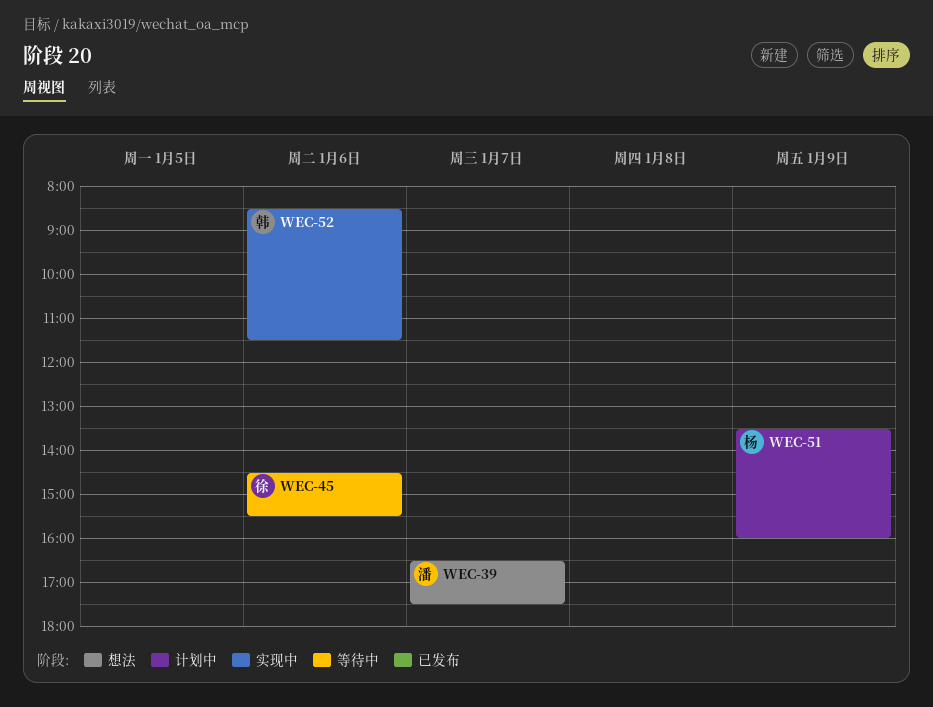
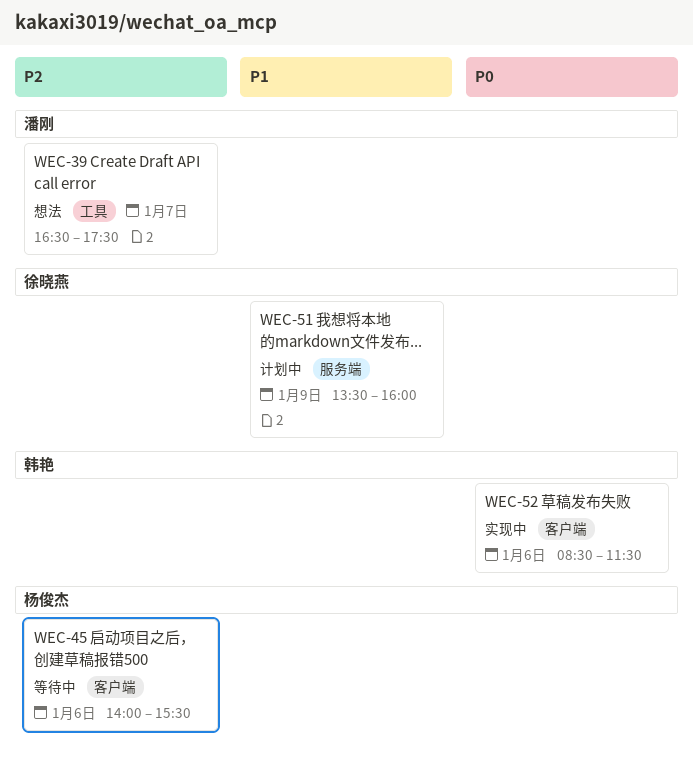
WEC-45, owner: 徐晓燕 -> 杨俊杰
WEC-45, begins: 14:30 -> 14:00
WEC-51, owner: 杨俊杰 -> 徐晓燕

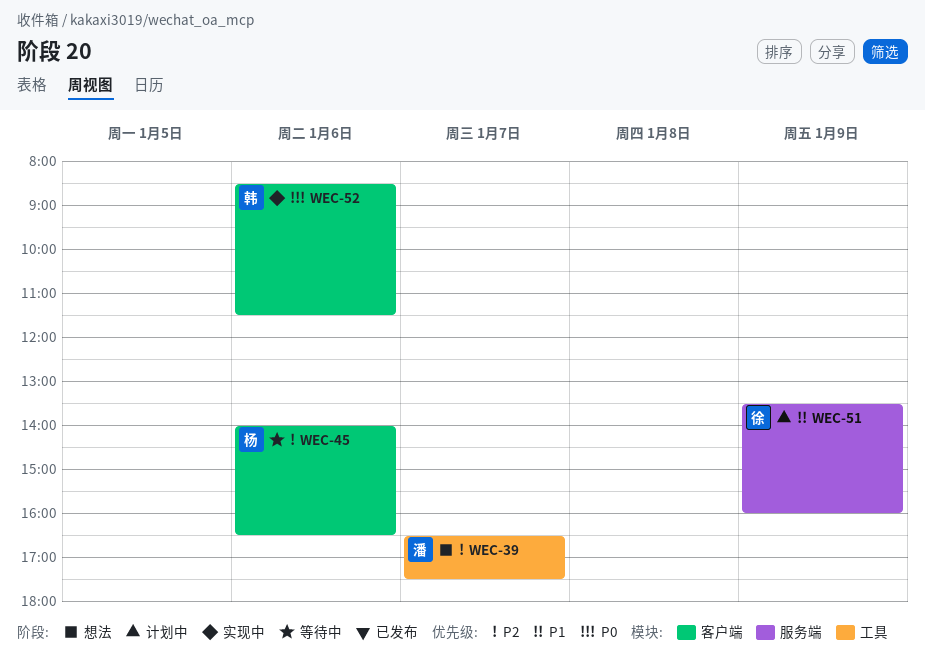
WEC-45, ends: 15:30 -> 16:30

